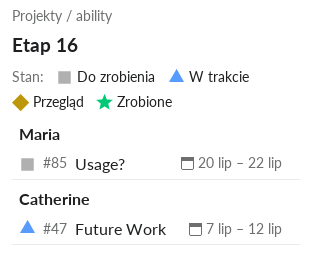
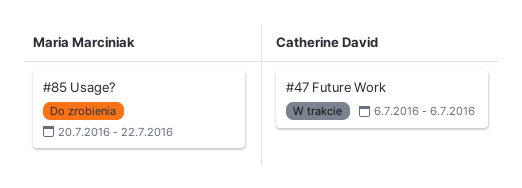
#47, start: Jul 7 -> Jul 6
#47, due: Jul 12 -> Jul 6

